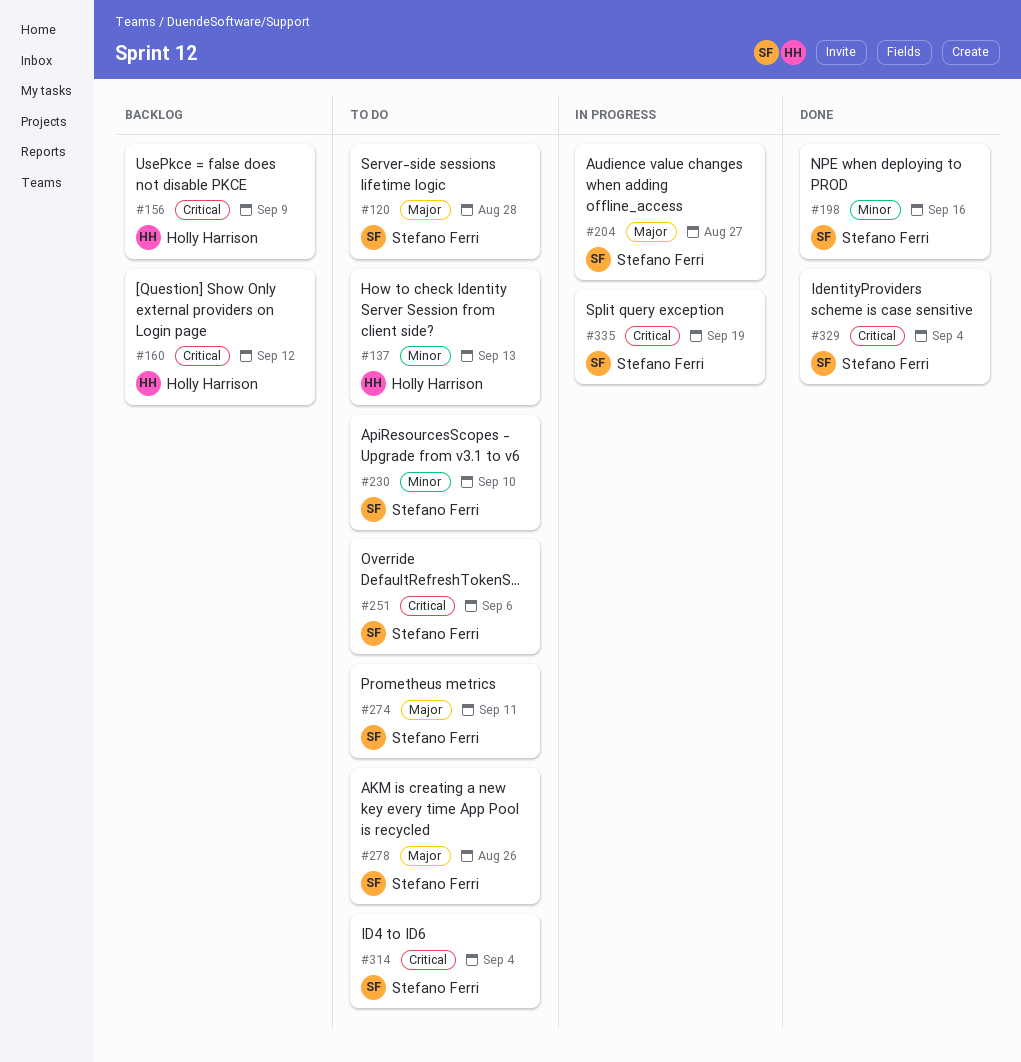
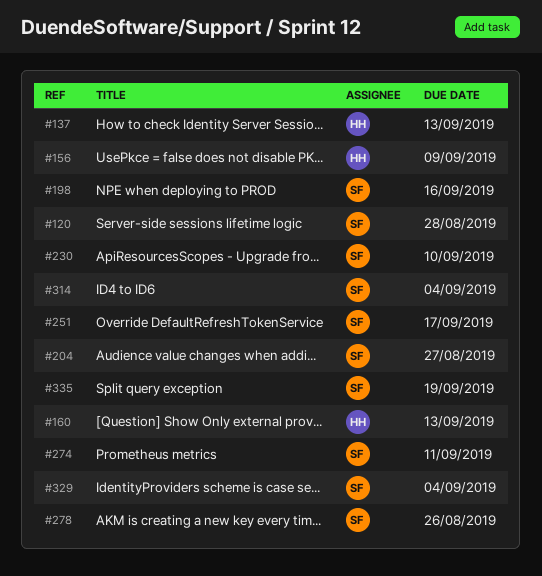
#160, due: Sep 12 -> Sep 13
#251, due: Sep 6 -> Sep 17

